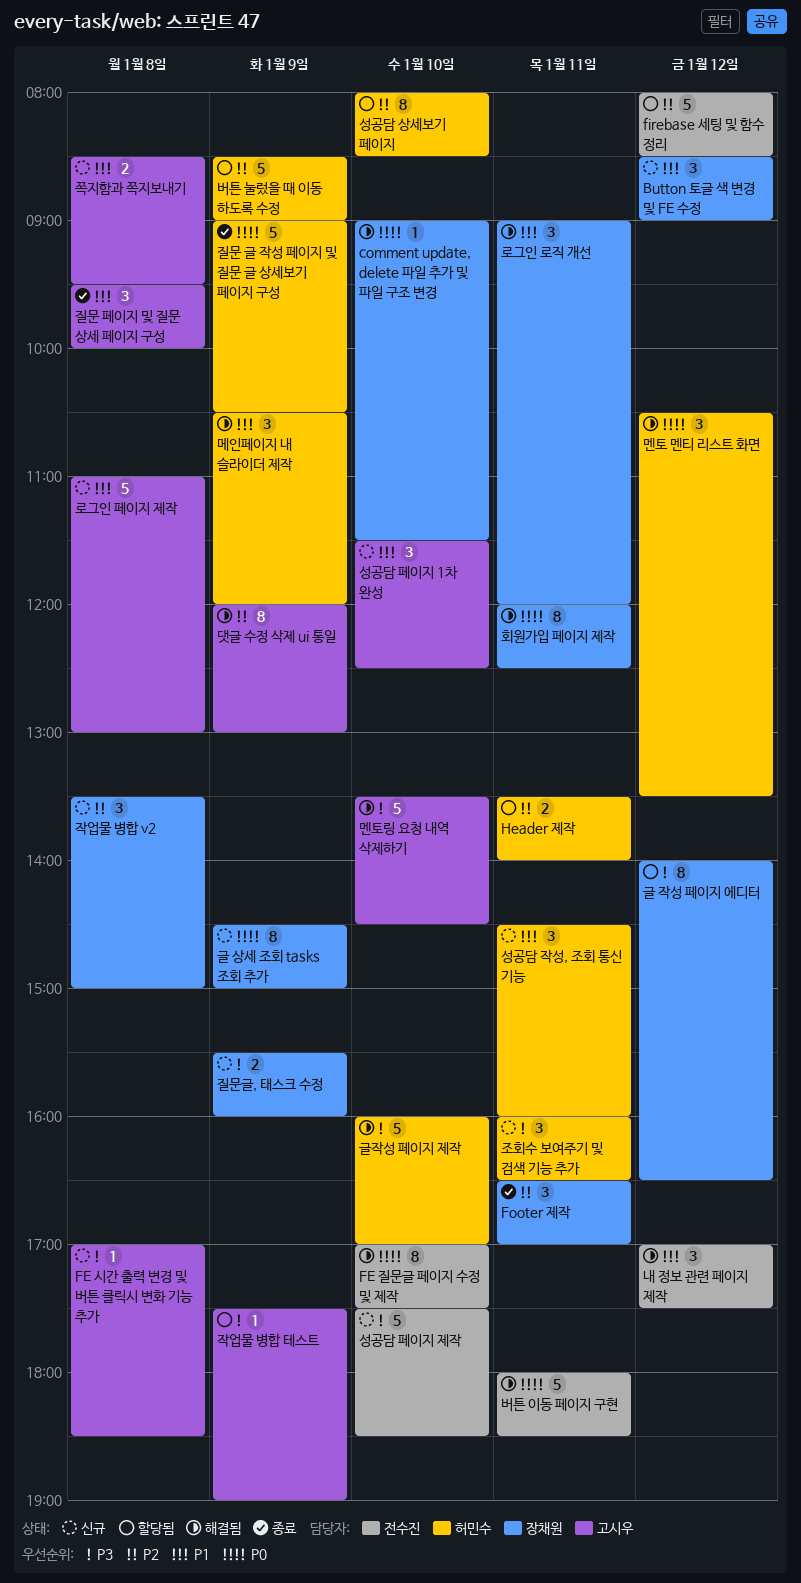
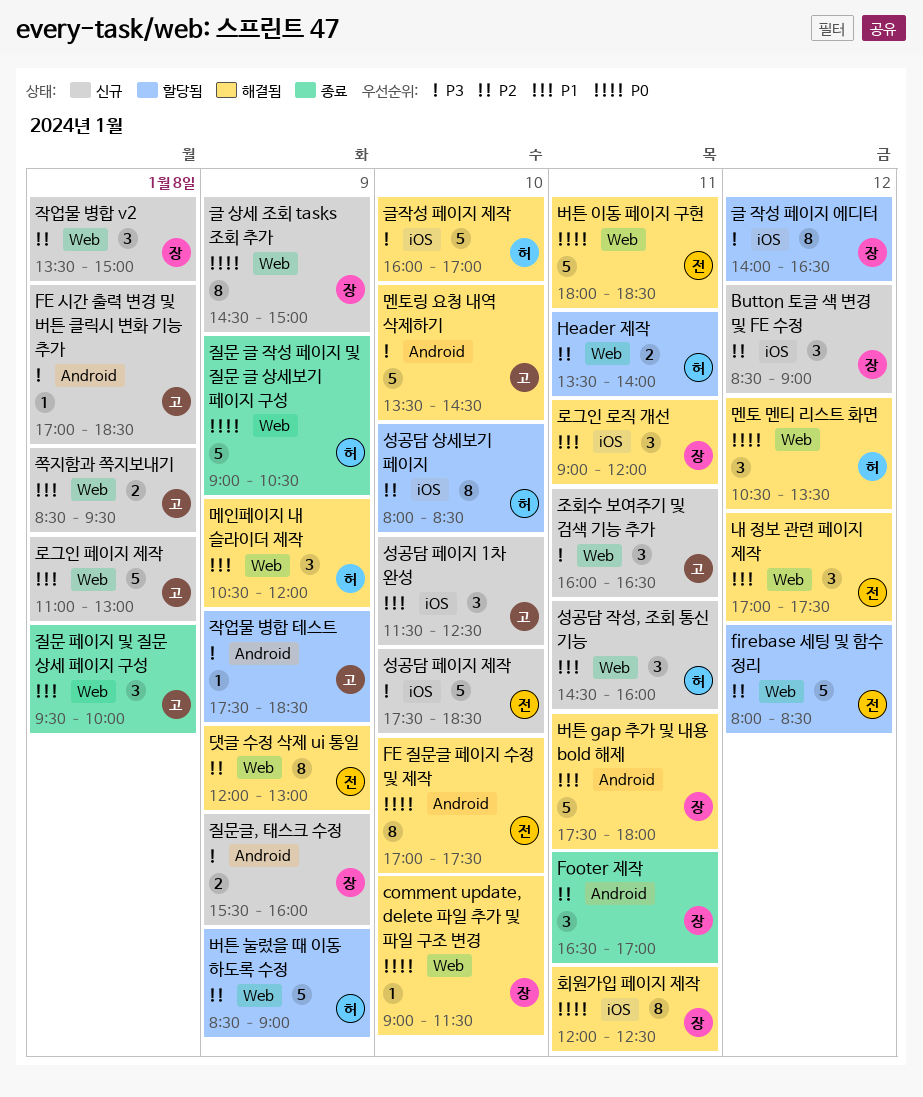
Button 토글 색 변경 및 FE 수정, priority: P1 -> P2
댓글 수정 삭제 ui 통일, owner: 고시우 -> 전수진
버튼 gap 추가 및 내용 bold 해제: none -> present
작업물 병합 테스트, ends: 19:00 -> 18:30
조회수 보여주기 및 검색 기능 추가, owner: 허민수 -> 고시우

